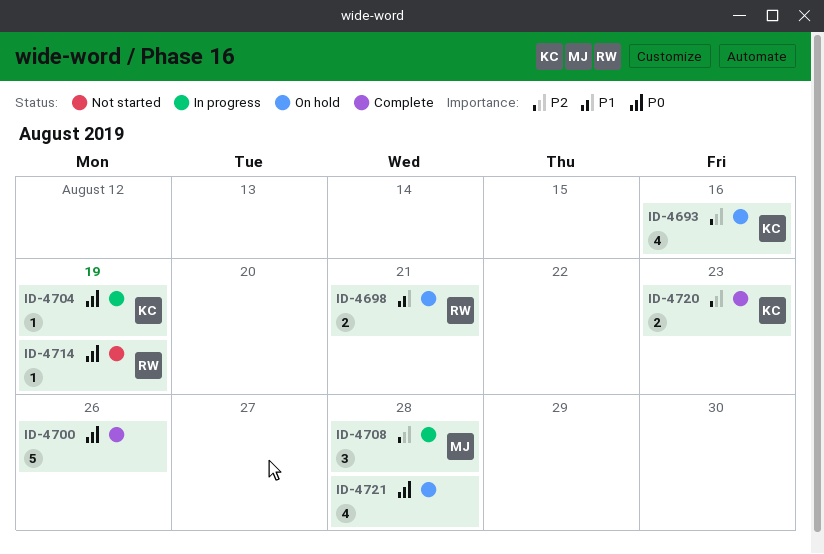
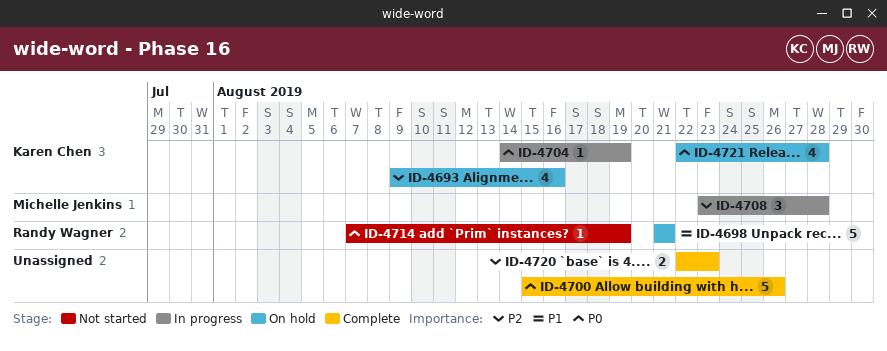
ID-4698, estimate: 2 -> 5
ID-4720, owner: Karen Chen -> none
ID-4721, owner: none -> Karen Chen

